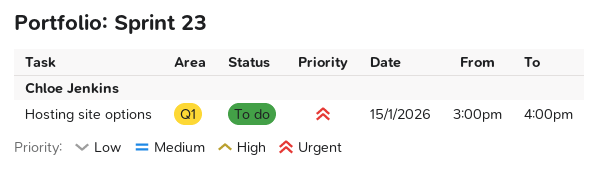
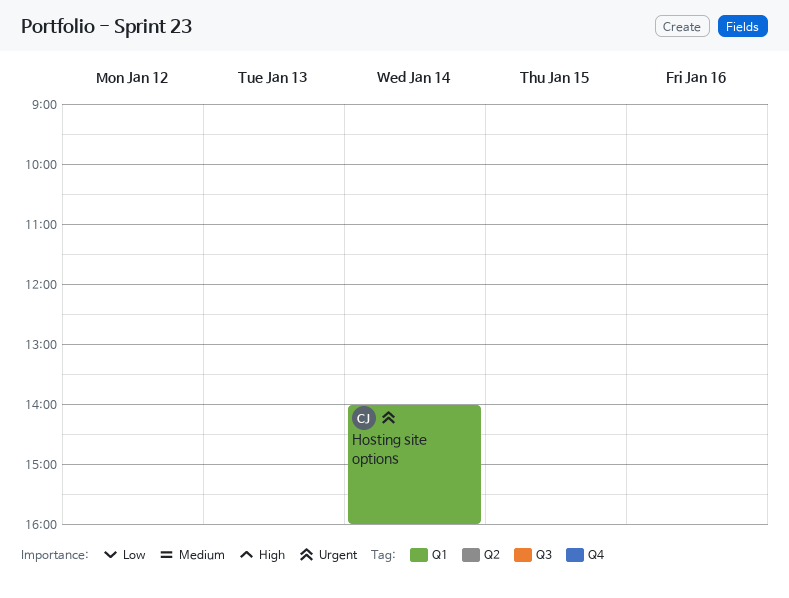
Hosting site options, day: Jan 15 -> Jan 14
Hosting site options, begins: 15:00 -> 14:00

